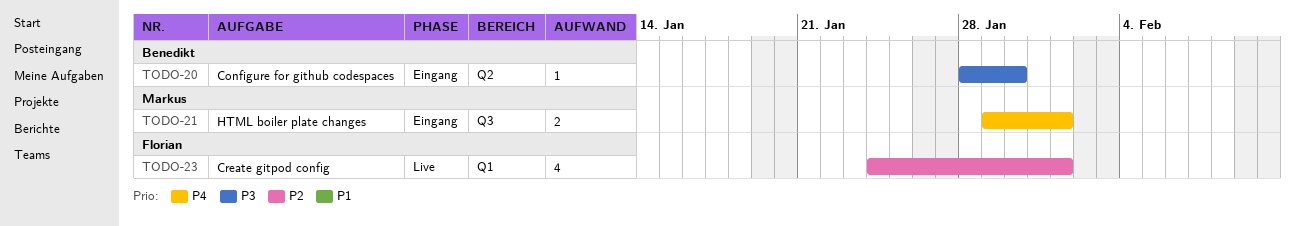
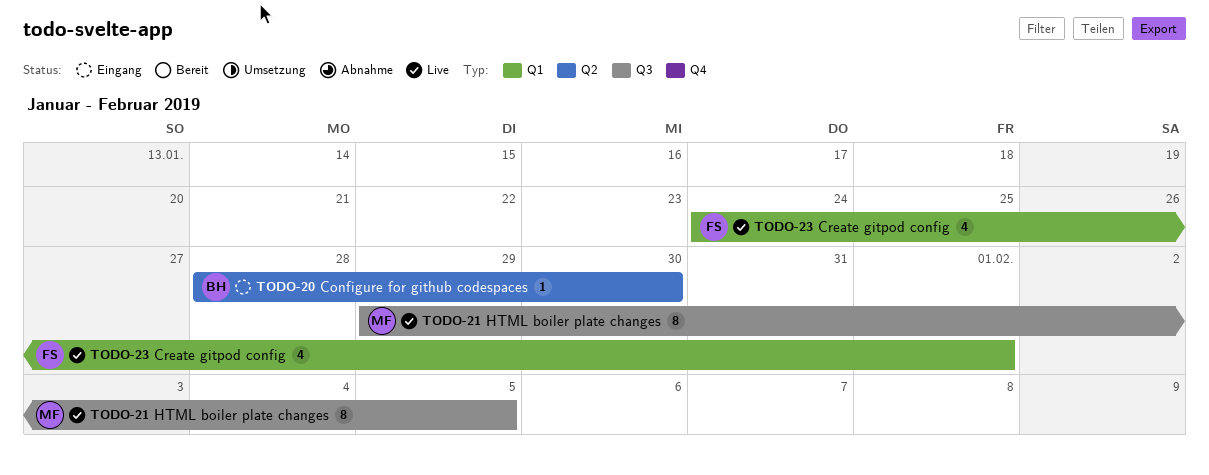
TODO-21, status: Eingang -> Live
TODO-21, estimate: 2 -> 8
TODO-21, due: Feb 1 -> Feb 5

